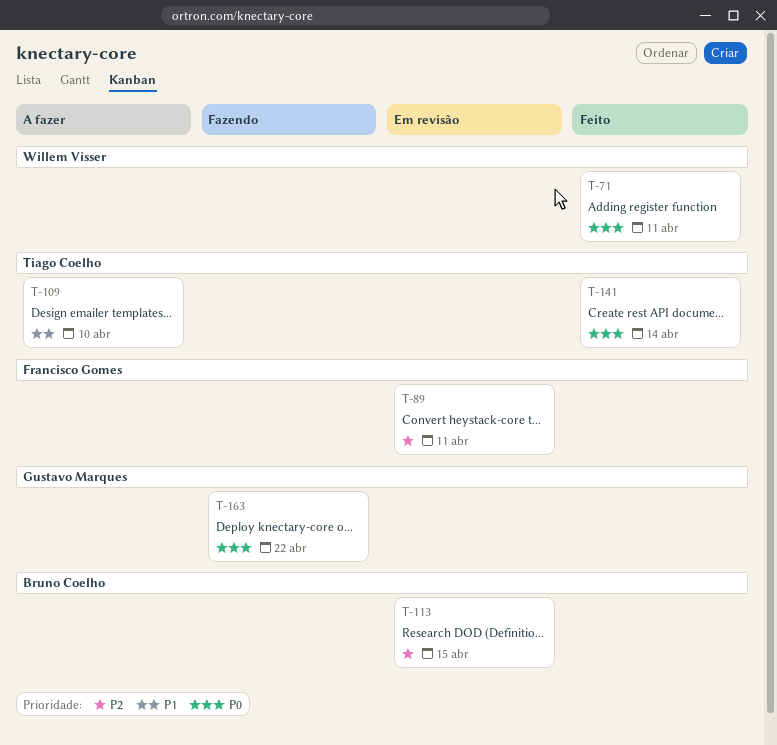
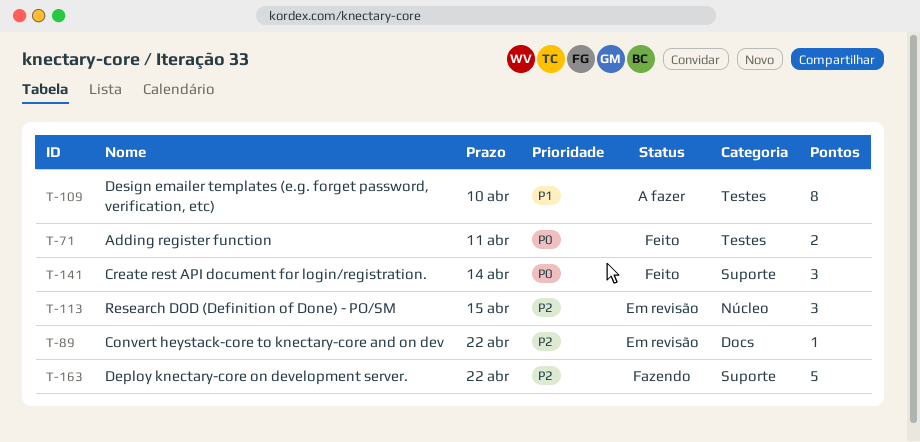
T-89, due: Apr 11 -> Apr 22
T-163, priority: P0 -> P2

